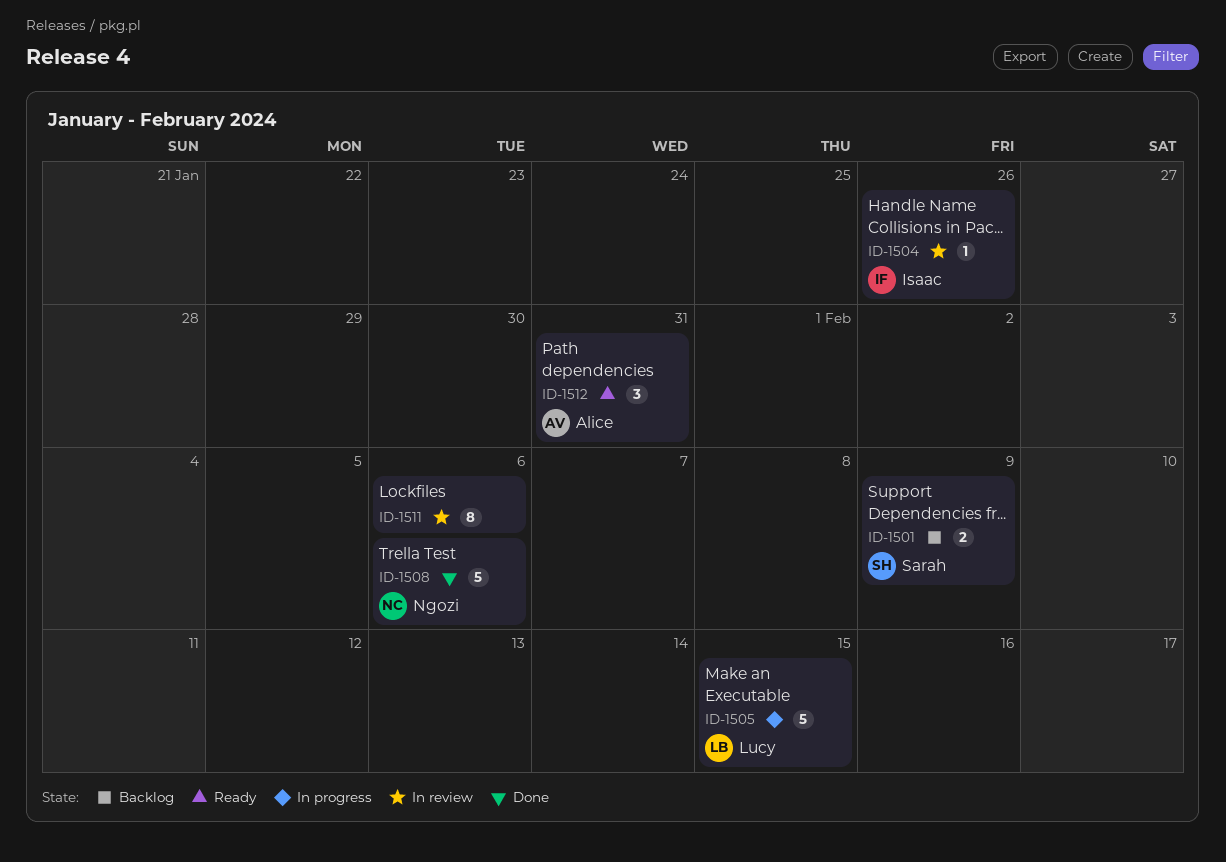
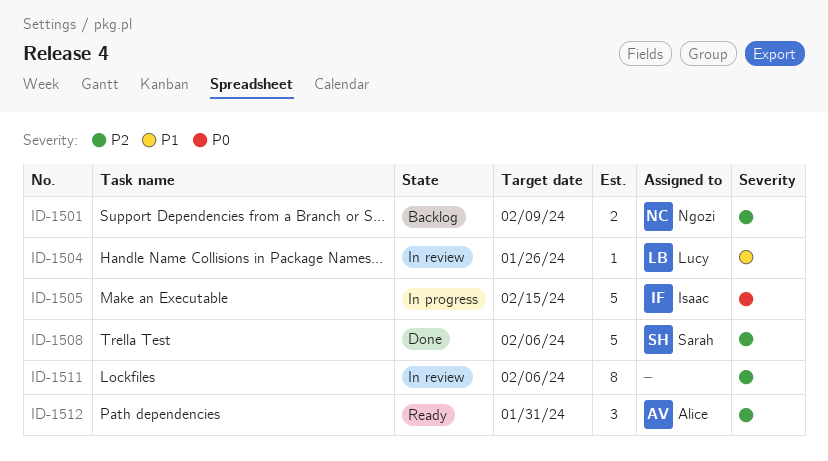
ID-1501, owner: Sarah -> Ngozi
ID-1504, owner: Isaac -> Lucy
ID-1505, owner: Lucy -> Isaac
ID-1508, owner: Ngozi -> Sarah

